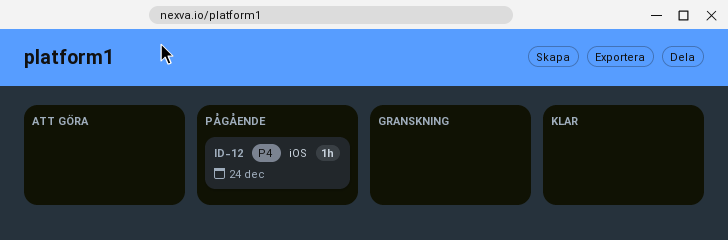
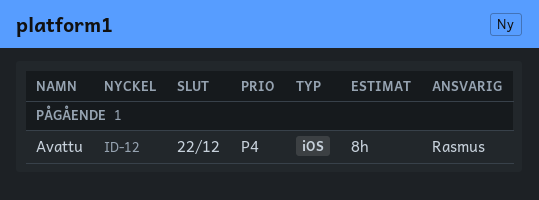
ID-12, estimate: 1h -> 8h
ID-12, due: Dec 24 -> Dec 22

